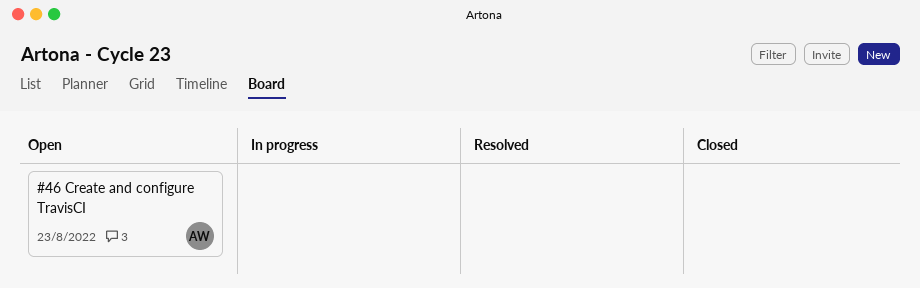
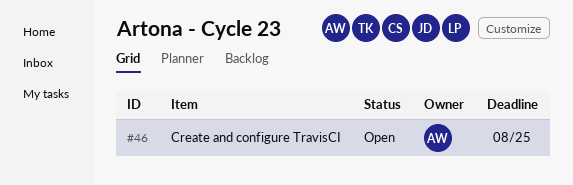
#46, due: Aug 23 -> Aug 25

